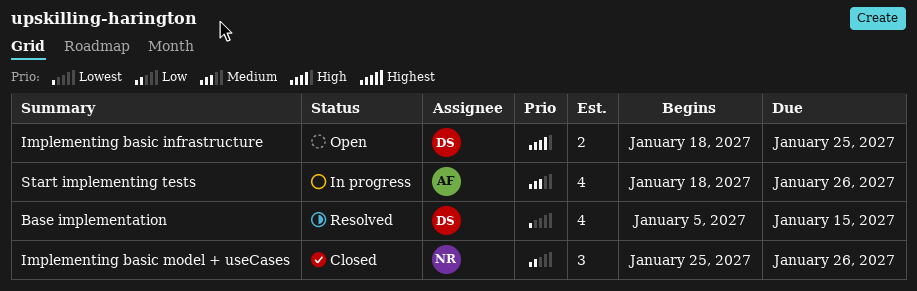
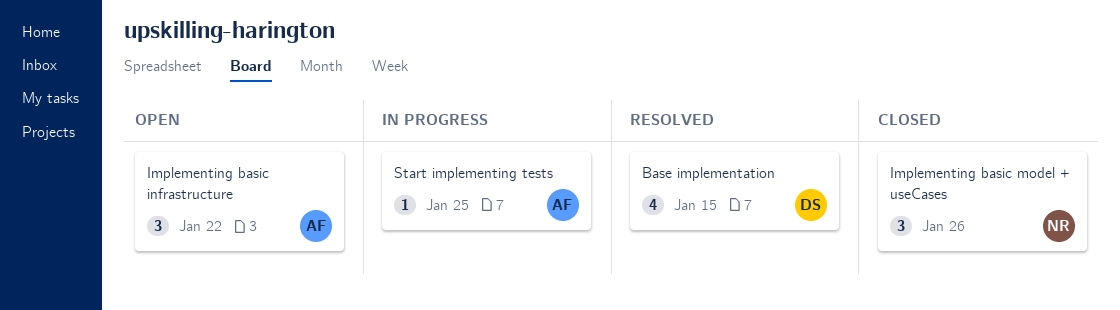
Implementing basic infrastructure, owner: DS -> AF
Implementing basic infrastructure, estimate: 2 -> 3
Implementing basic infrastructure, due: Jan 25 -> Jan 22
Start implementing tests, estimate: 4 -> 1
Start implementing tests, due: Jan 26 -> Jan 25

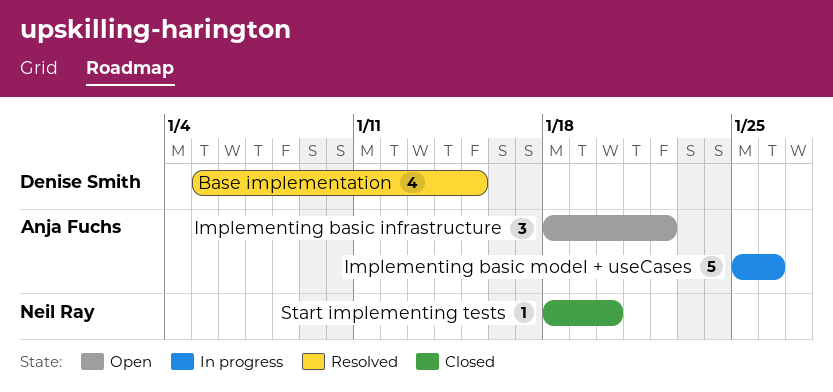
Implementing basic model + useCases, status: Closed -> In progress
Implementing basic model + useCases, owner: Neil Ray -> Anja Fuchs
Implementing basic model + useCases, estimate: 3 -> 5
Start implementing tests, status: In progress -> Closed
Start implementing tests, owner: Anja Fuchs -> Neil Ray
Start implementing tests, due: Jan 25 -> Jan 20

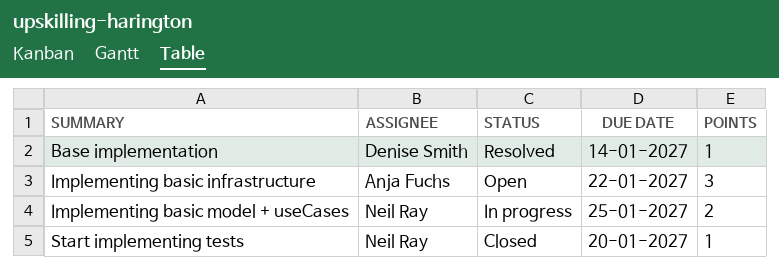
Base implementation, estimate: 4 -> 1
Base implementation, due: Jan 15 -> Jan 14
Implementing basic model + useCases, owner: Anja Fuchs -> Neil Ray
Implementing basic model + useCases, estimate: 5 -> 2
Implementing basic model + useCases, due: Jan 26 -> Jan 25

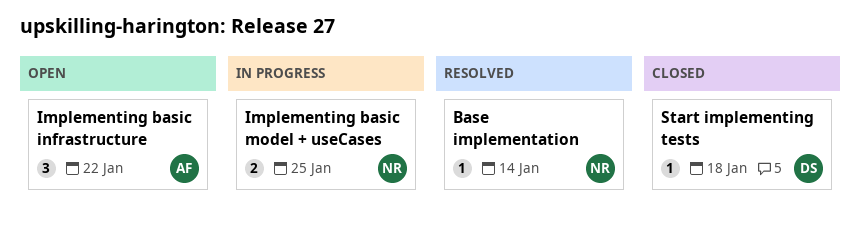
Base implementation, owner: Denise Smith -> Neil Ray
Start implementing tests, owner: Neil Ray -> Denise Smith
Start implementing tests, due: Jan 20 -> Jan 18

